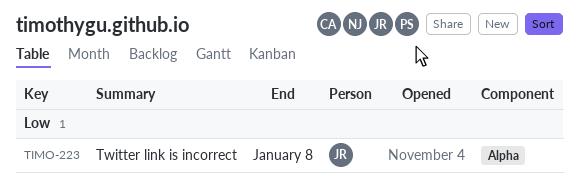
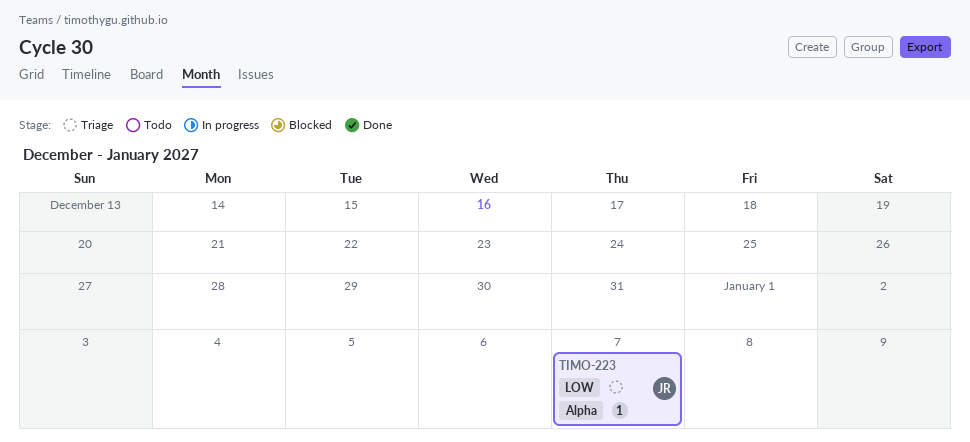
TIMO-223, due: Jan 8 -> Jan 7

